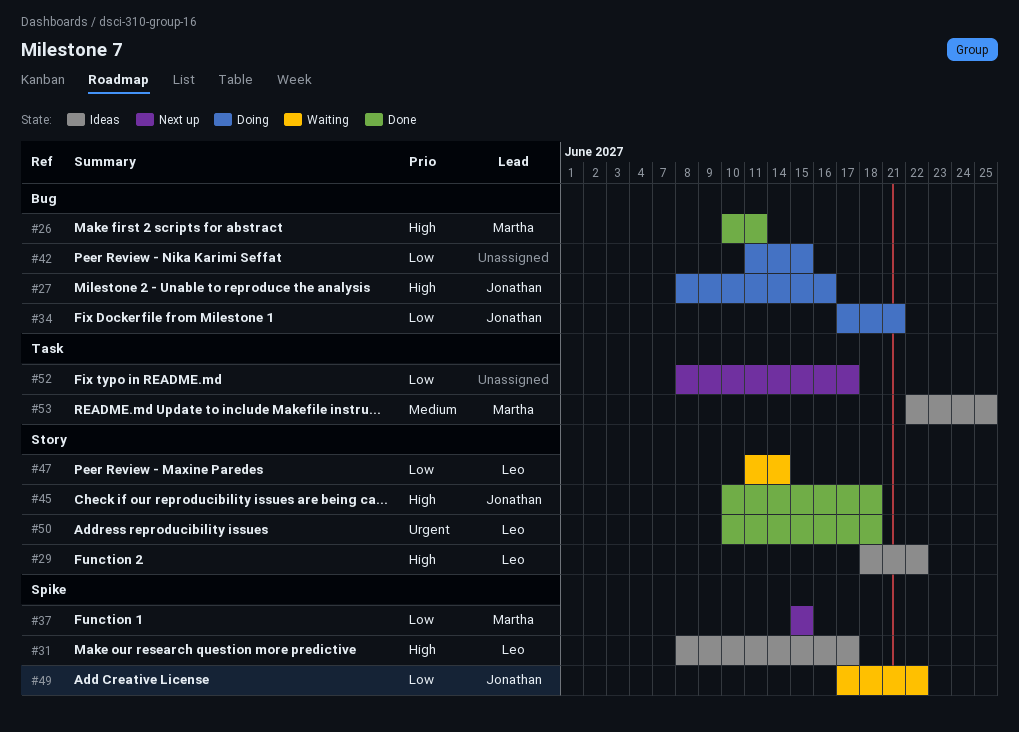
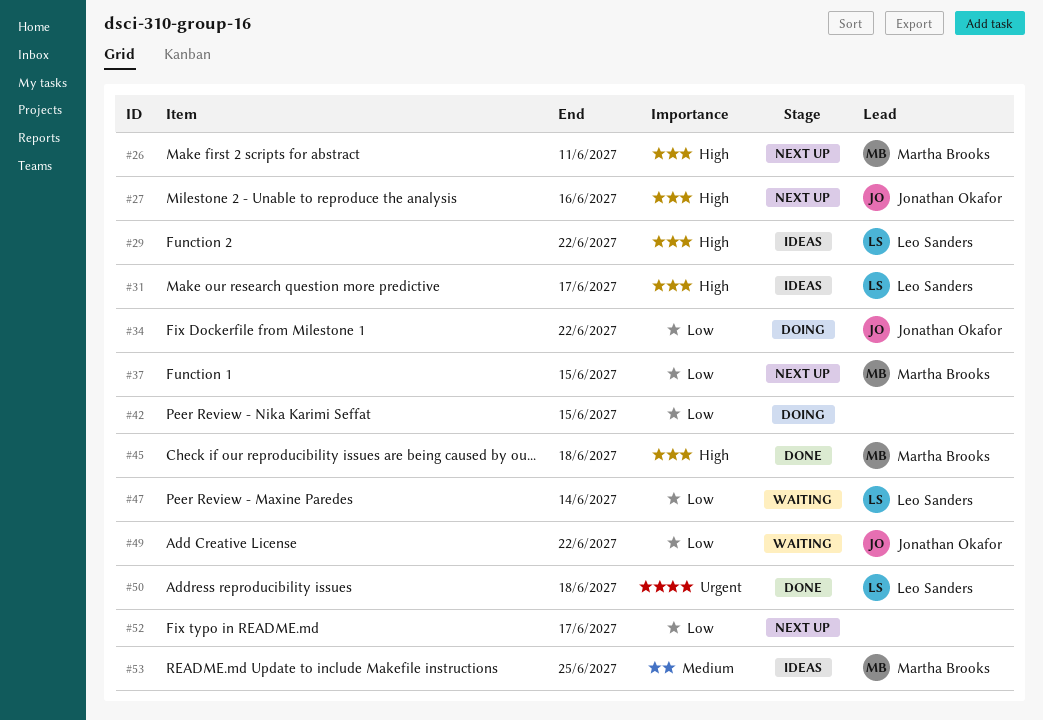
#26, status: Done -> Next up
#27, status: Doing -> Next up
#34, due: Jun 21 -> Jun 22
#45, owner: Jonathan Okafor -> Martha Brooks

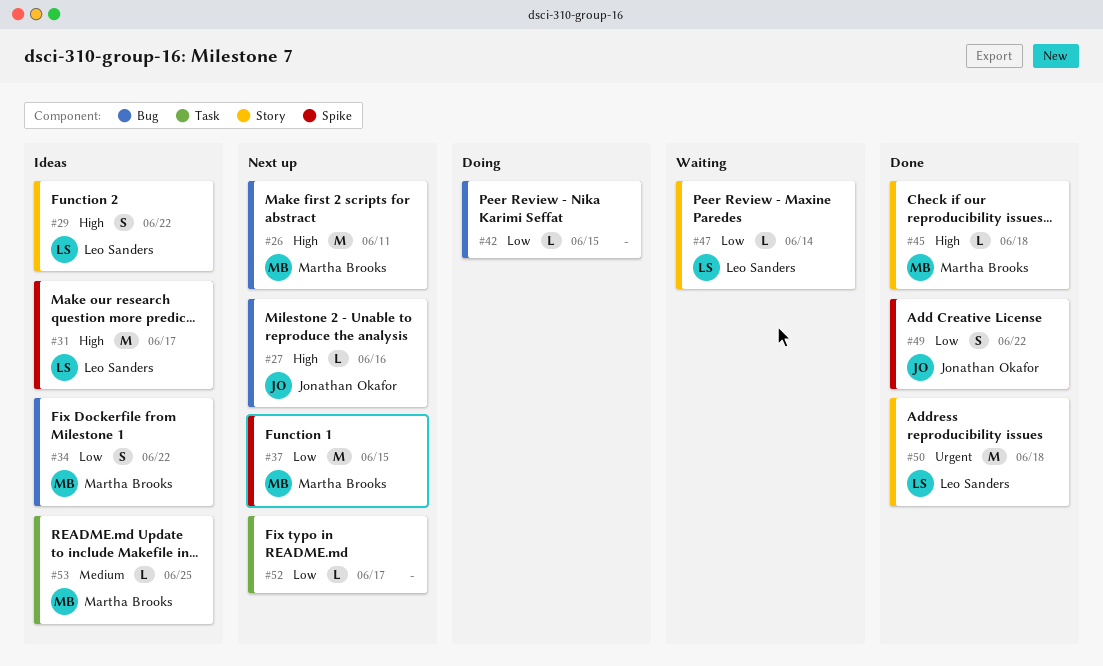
#34, status: Doing -> Ideas
#34, owner: Jonathan Okafor -> Martha Brooks
#49, status: Waiting -> Done

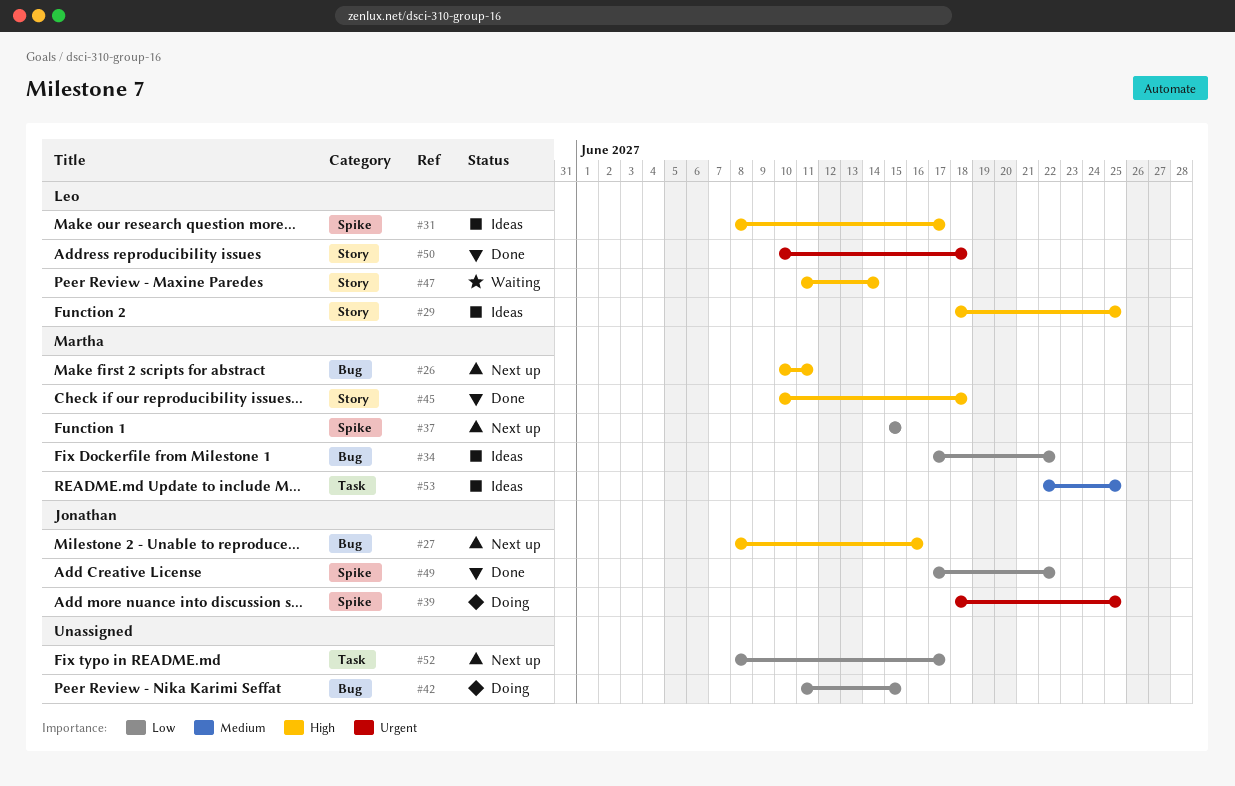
#29, due: Jun 22 -> Jun 25
#39: none -> present
#47, priority: Low -> High

